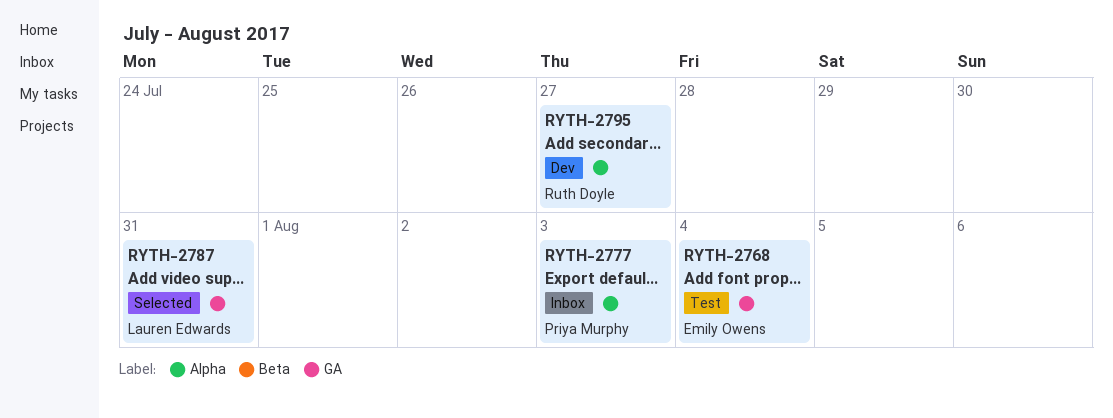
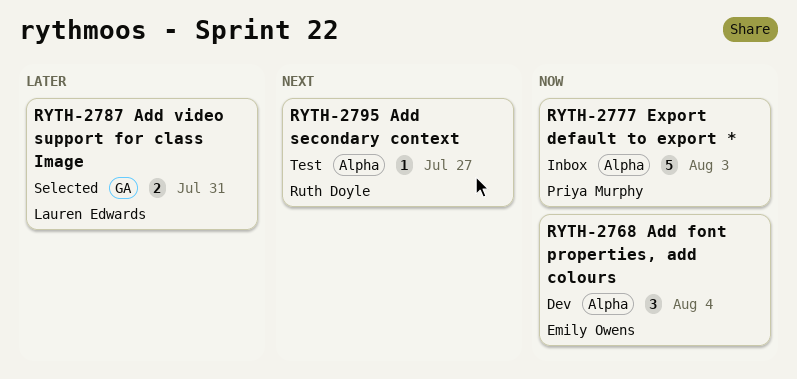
RYTH-2768, status: Test -> Dev
RYTH-2768, label: GA -> Alpha
RYTH-2795, status: Dev -> Test

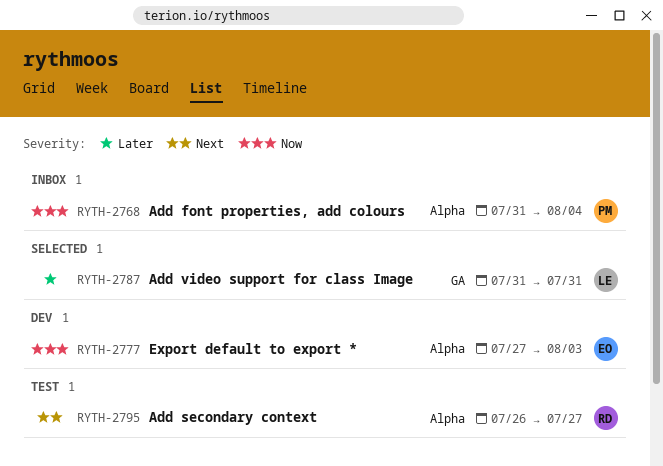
RYTH-2768, status: Dev -> Inbox
RYTH-2768, owner: Emily Owens -> Priya Murphy
RYTH-2777, status: Inbox -> Dev
RYTH-2777, owner: Priya Murphy -> Emily Owens

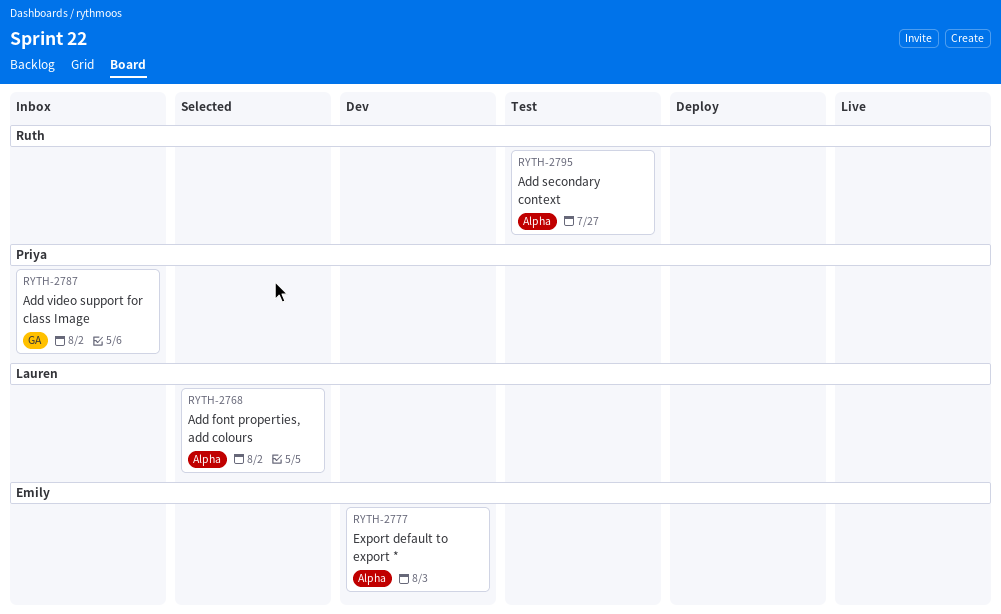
RYTH-2768, status: Inbox -> Selected
RYTH-2768, owner: Priya -> Lauren
RYTH-2768, due: Aug 4 -> Aug 2
RYTH-2787, status: Selected -> Inbox
RYTH-2787, owner: Lauren -> Priya
RYTH-2787, due: Jul 31 -> Aug 2

